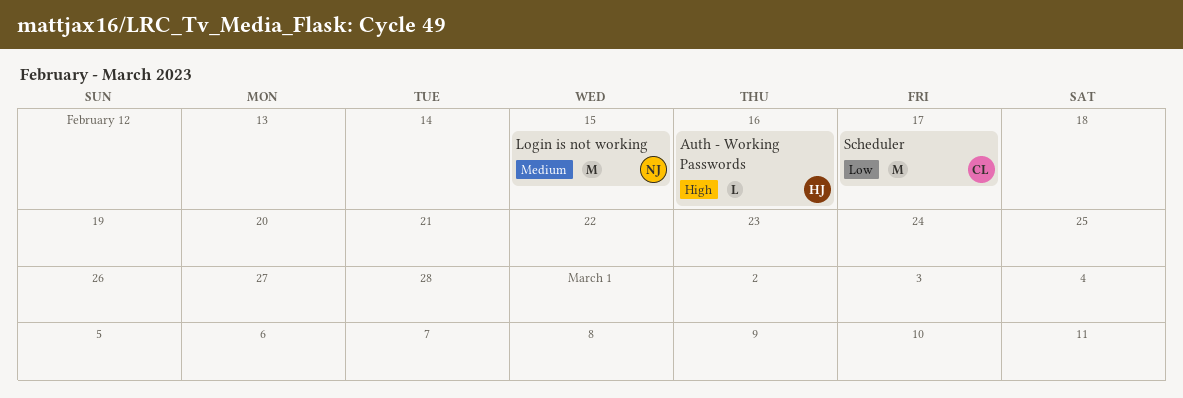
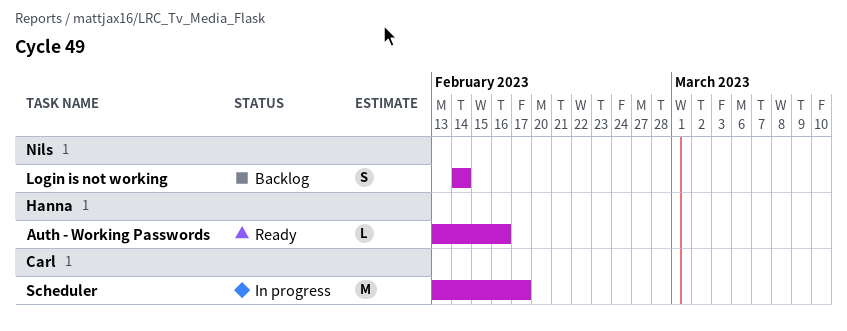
Login is not working, estimate: M -> S
Login is not working, due: Feb 15 -> Feb 14

